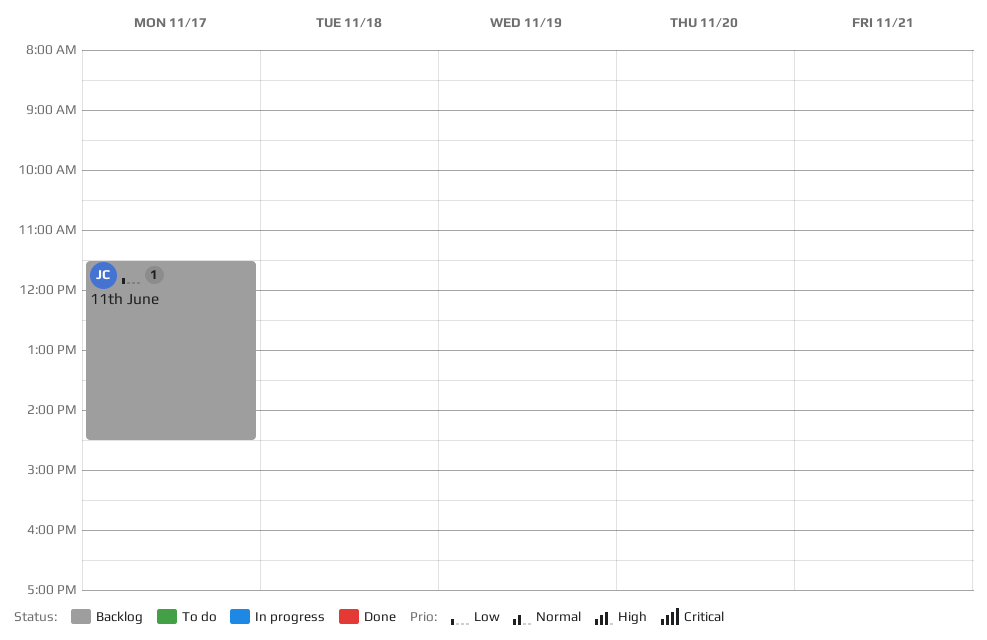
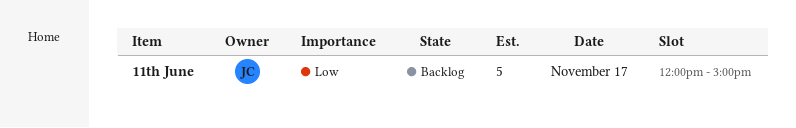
11th June, estimate: 1 -> 5
11th June, begins: 11:30 -> 12:00
11th June, ends: 14:30 -> 15:00

